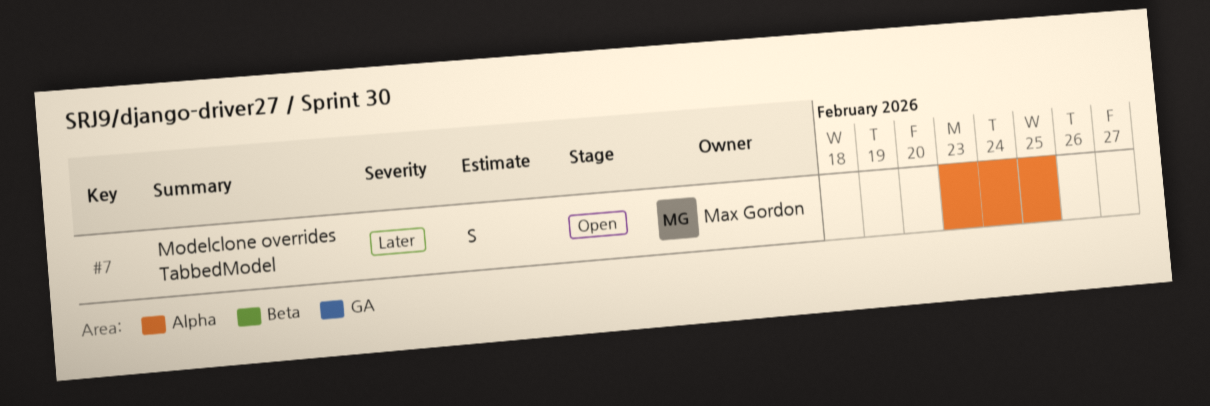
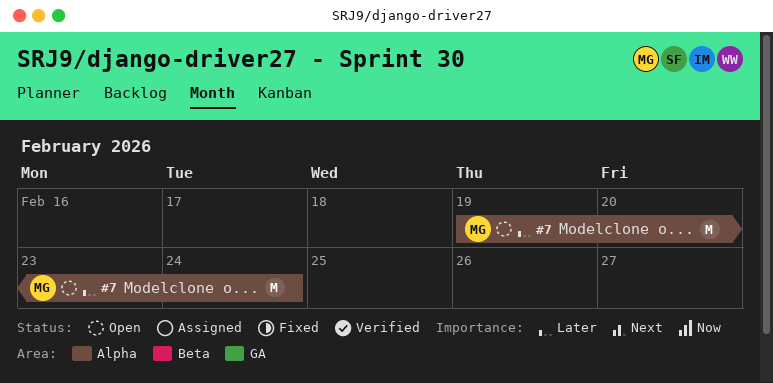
#7, estimate: S -> M
#7, start: Feb 23 -> Feb 19
#7, due: Feb 25 -> Feb 24

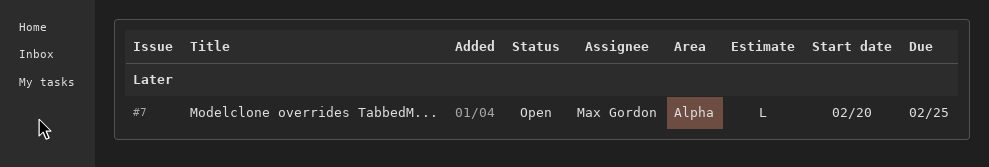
#7, estimate: M -> L
#7, start: Feb 19 -> Feb 20
#7, due: Feb 24 -> Feb 25

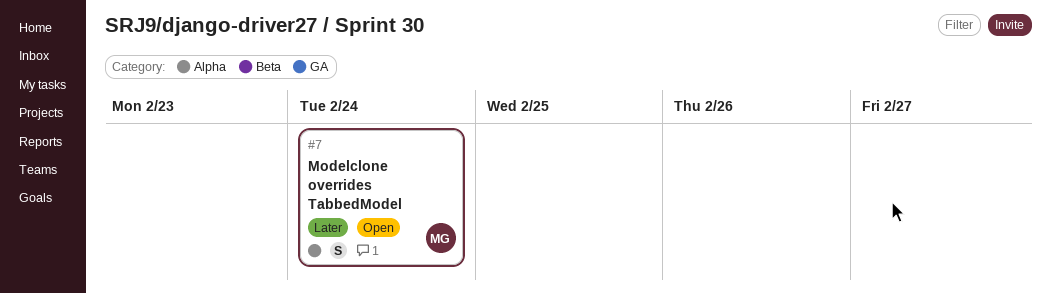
#7, estimate: L -> S
#7, due: Feb 25 -> Feb 24

